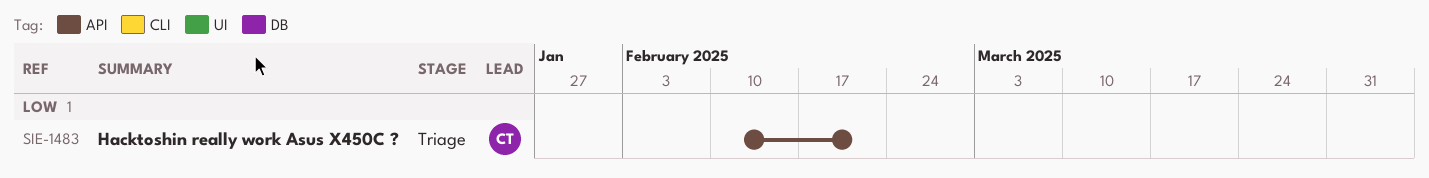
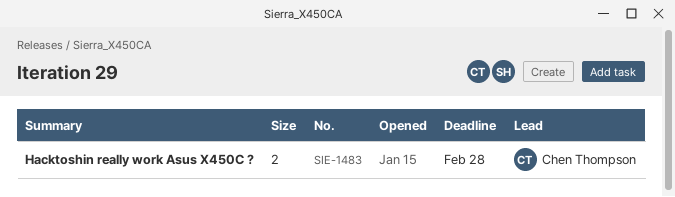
SIE-1483, due: Feb 21 -> Feb 28

